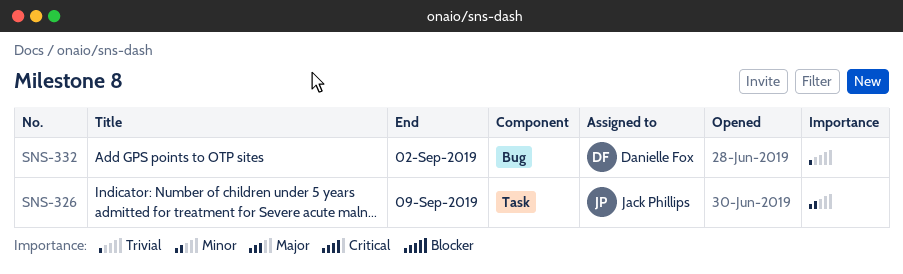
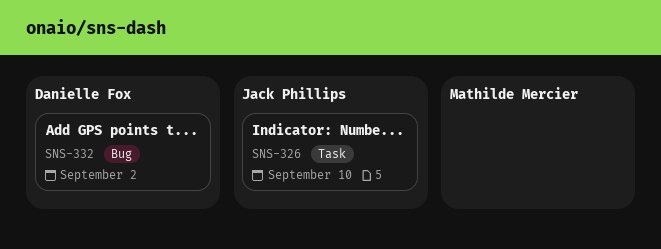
SNS-326, due: Sep 9 -> Sep 10

